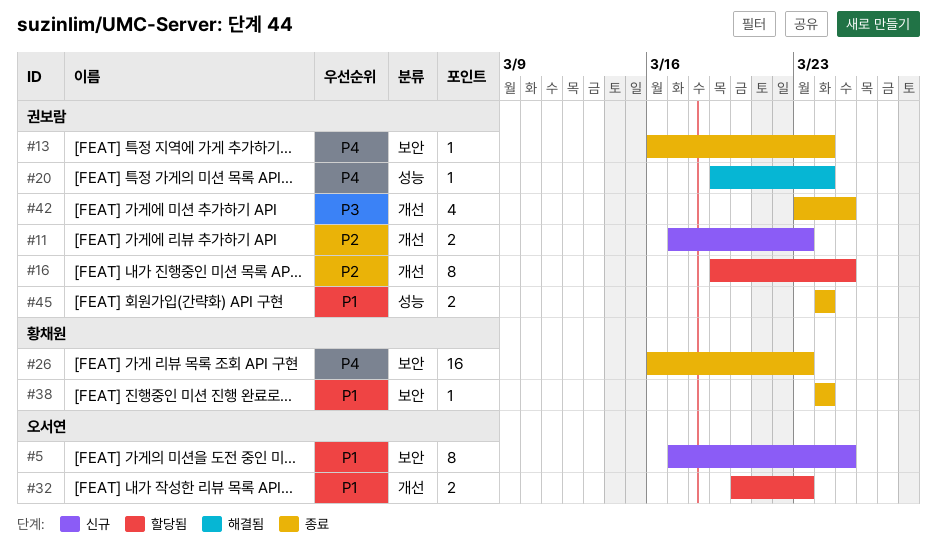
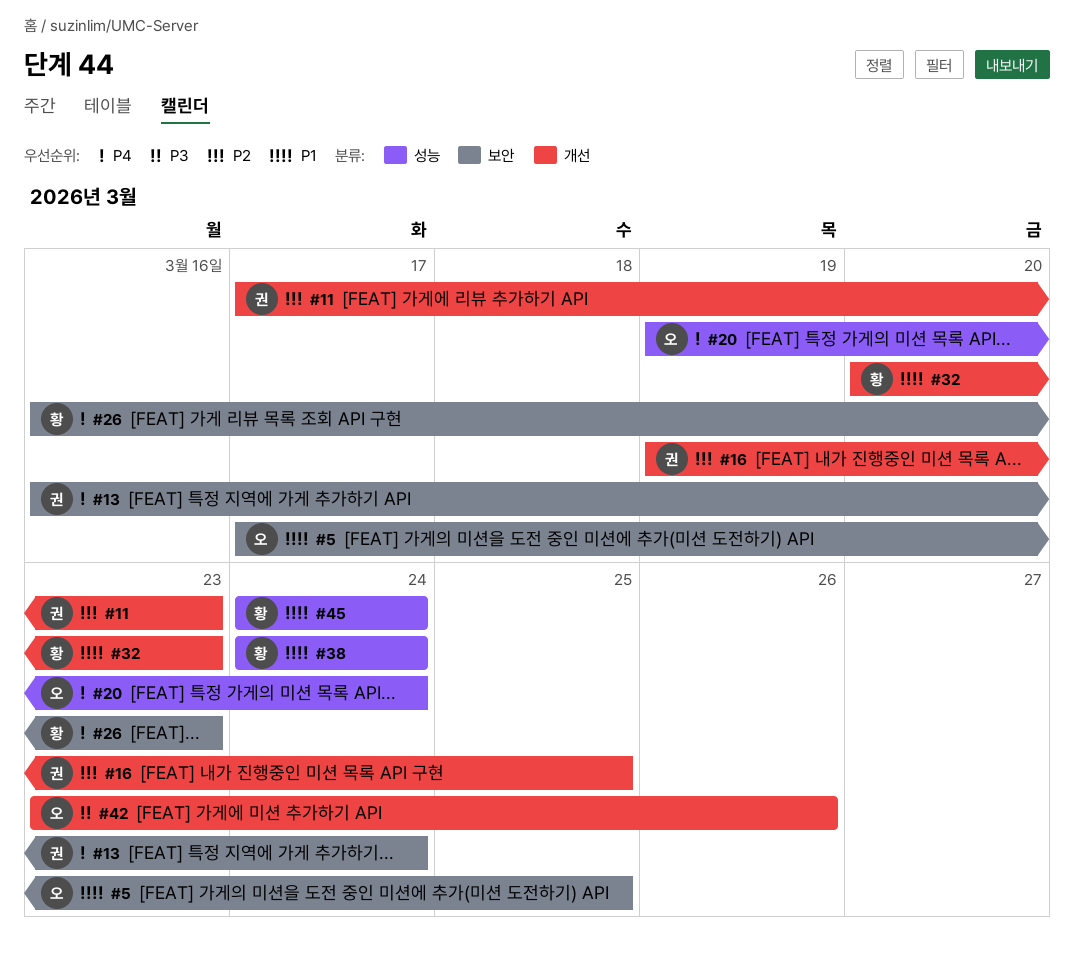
#20, owner: 권보람 -> 오서연
#32, owner: 오서연 -> 황채원
#38, label: 보안 -> 성능
#42, owner: 권보람 -> 오서연
#42, due: Mar 25 -> Mar 26
#45, owner: 권보람 -> 황채원

